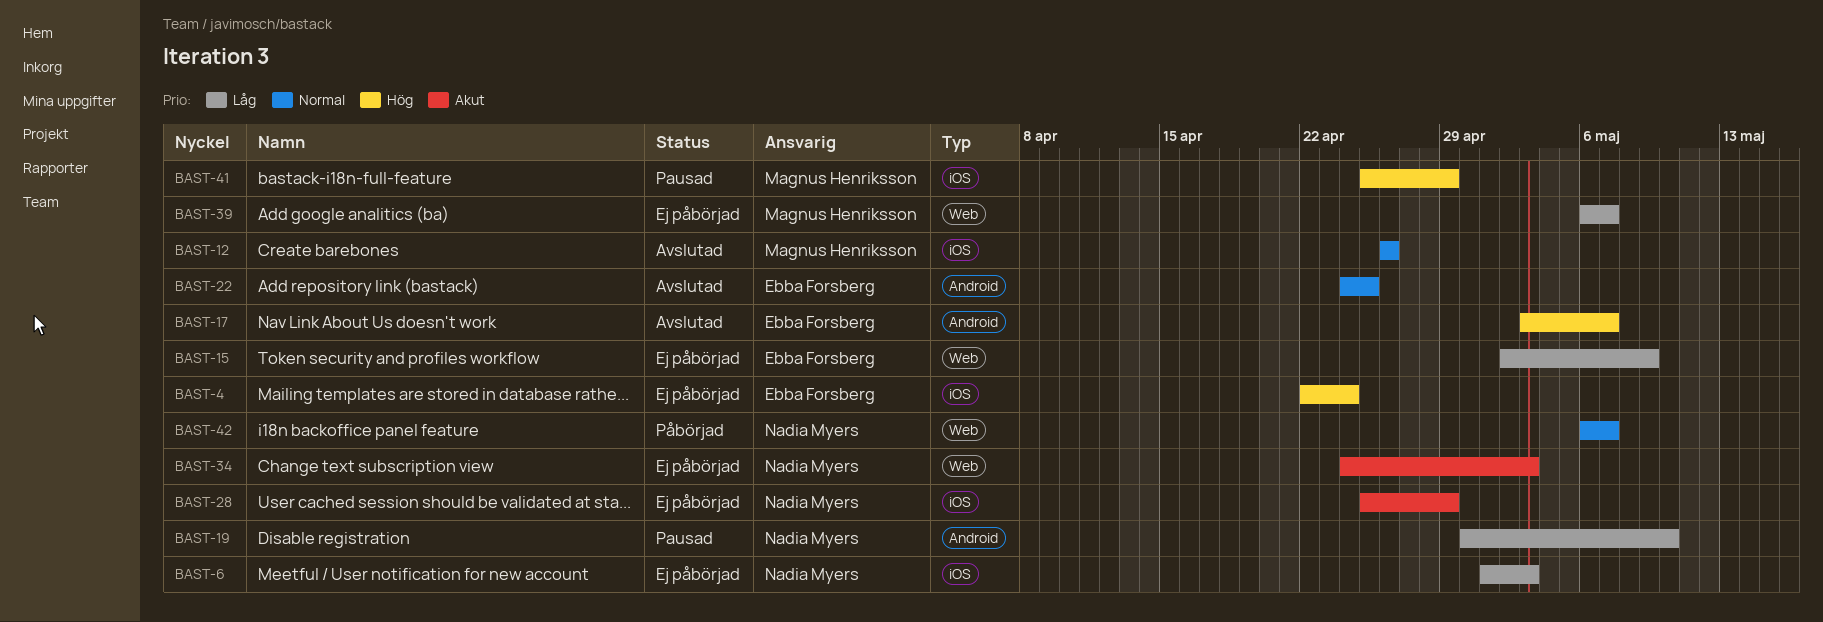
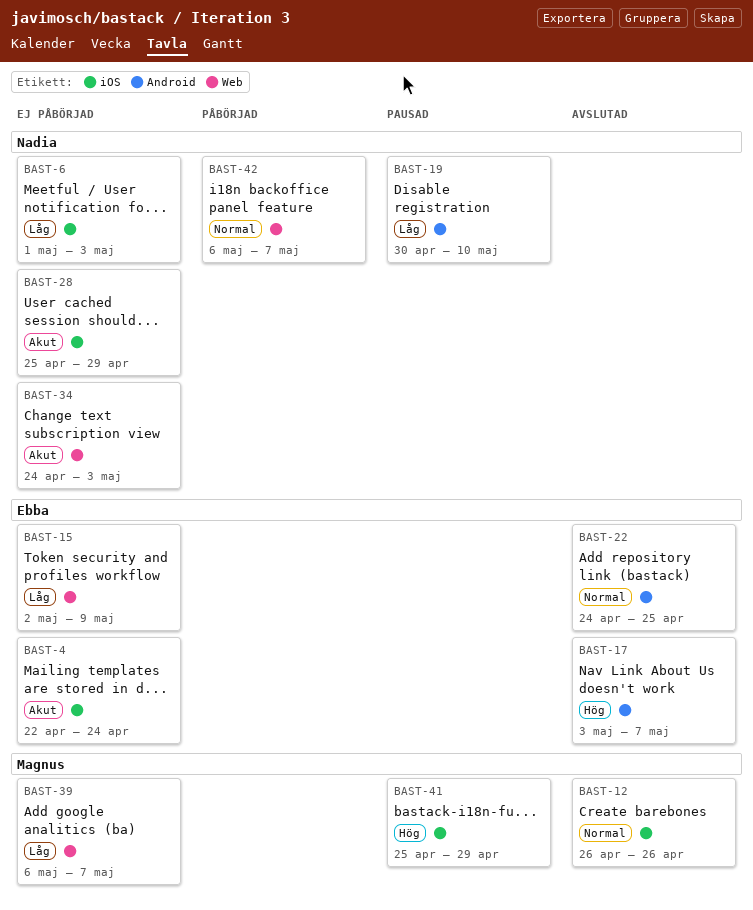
BAST-4, priority: Hög -> Akut

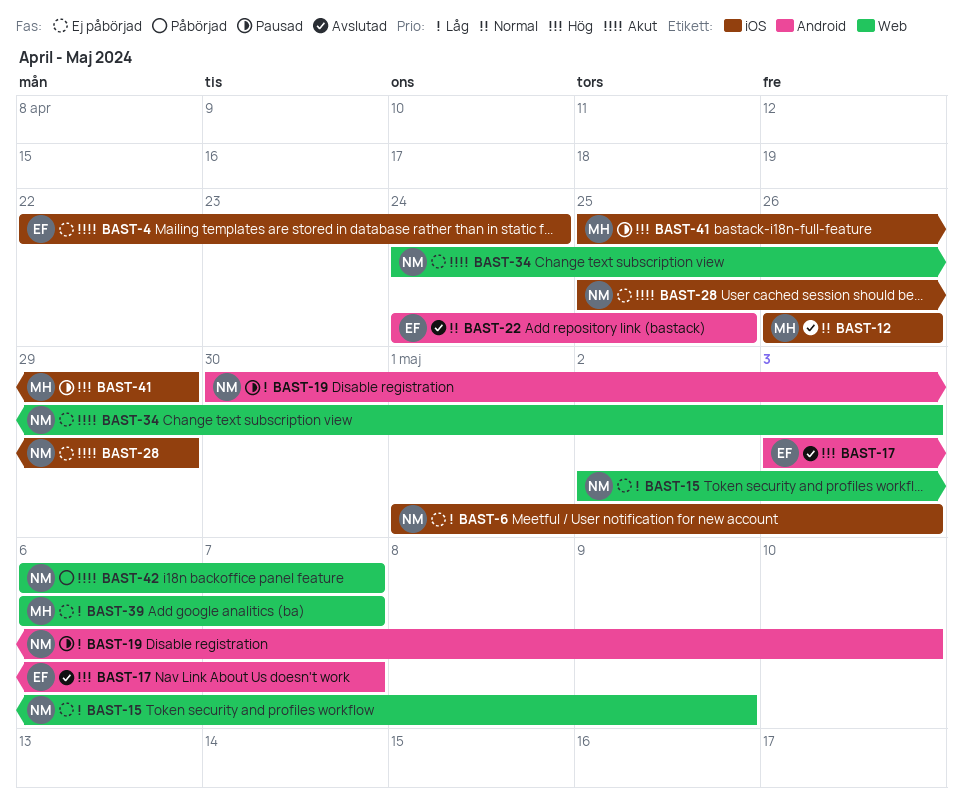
BAST-15, owner: Ebba -> Nadia
BAST-42, priority: Normal -> Akut

